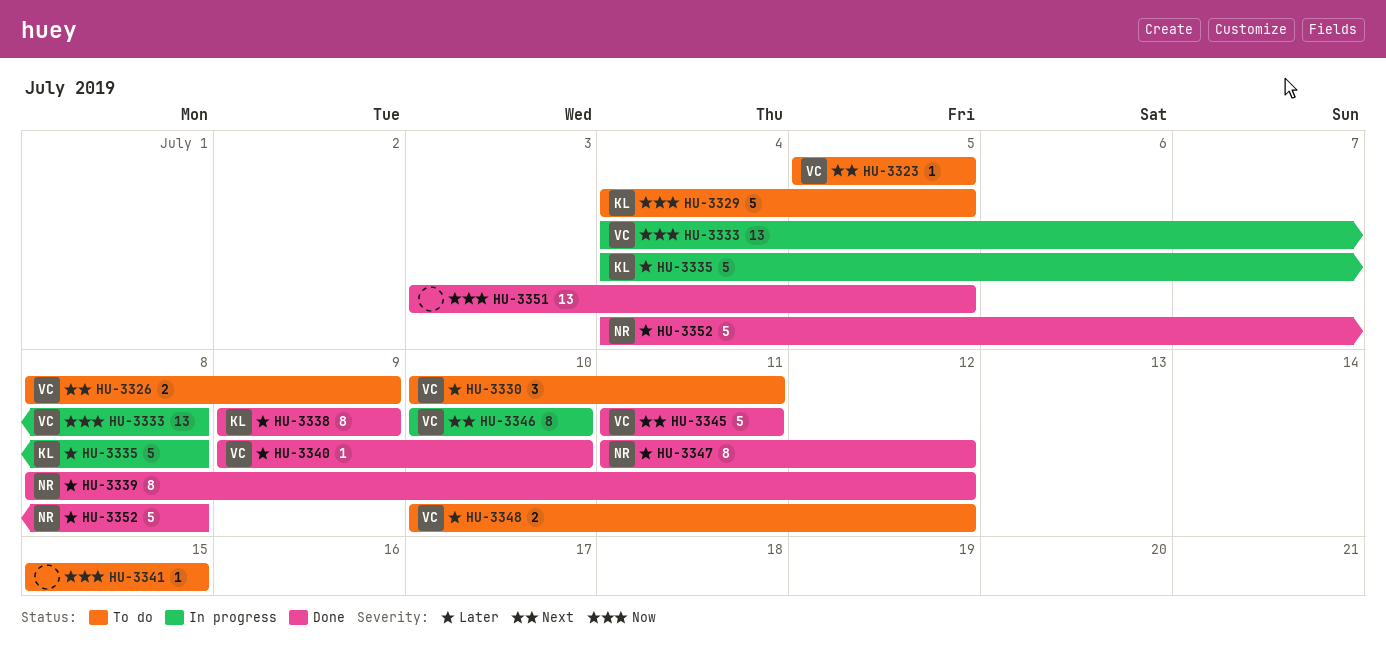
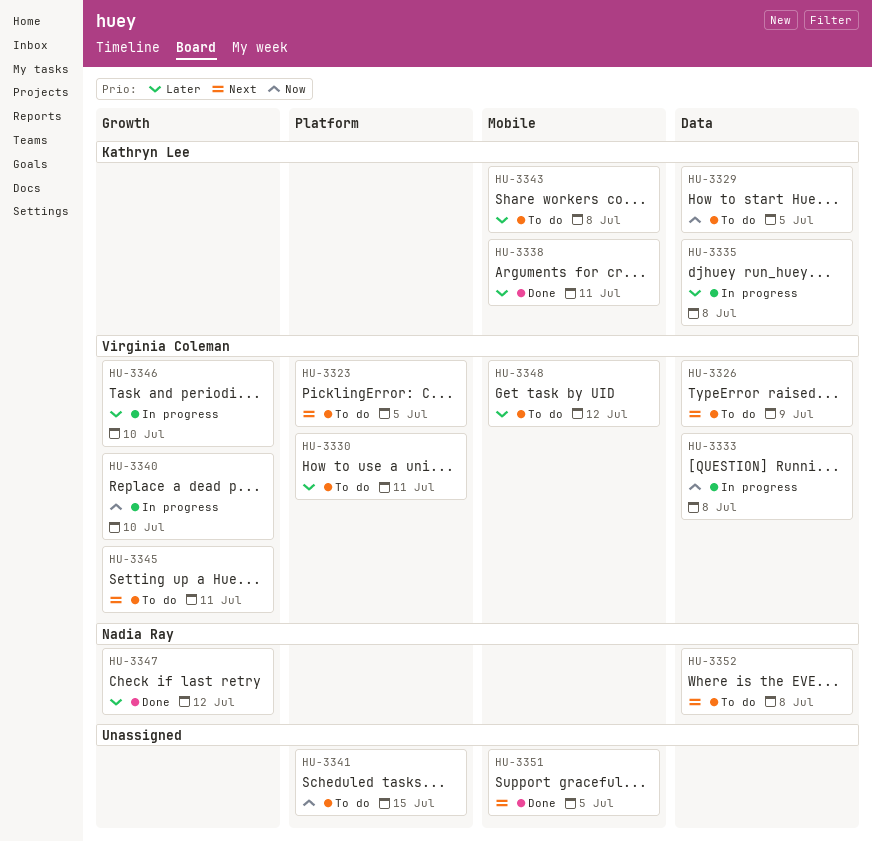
HU-3338, due: Jul 9 -> Jul 11
HU-3339: present -> none
HU-3340, status: Done -> In progress
HU-3340, priority: Later -> Now
HU-3343: none -> present
HU-3345, status: Done -> To do
HU-3346, priority: Next -> Later
HU-3351, priority: Now -> Next
HU-3352, status: Done -> To do
HU-3352, priority: Later -> Next

